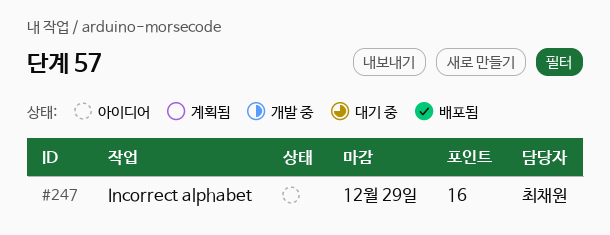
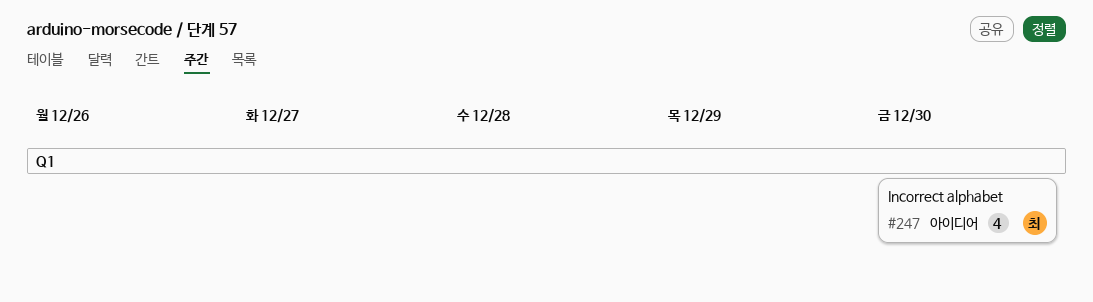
#247, estimate: 16 -> 4
#247, due: Dec 29 -> Dec 30

